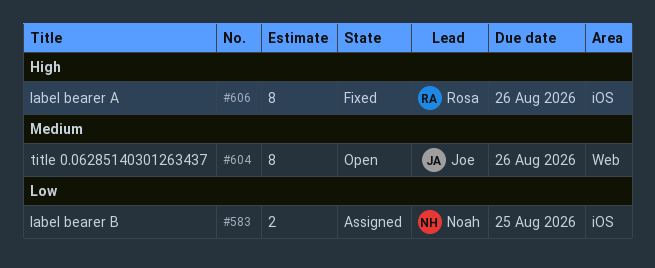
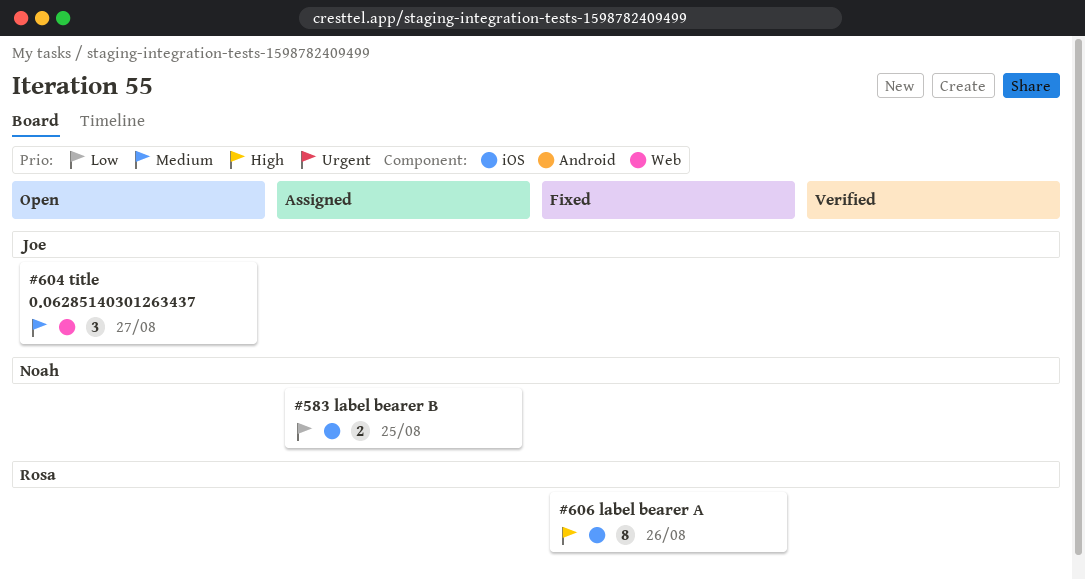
#604, estimate: 8 -> 3
#604, due: Aug 26 -> Aug 27

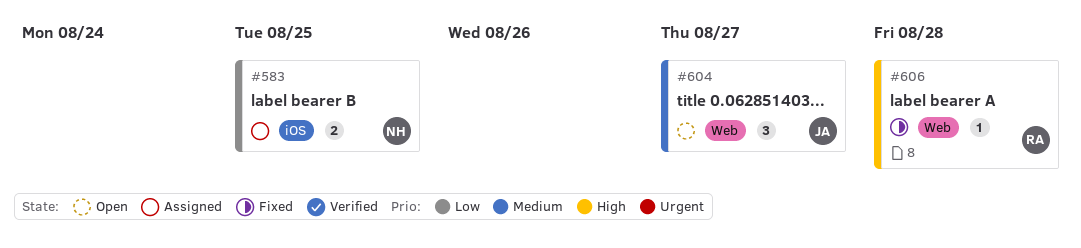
#606, label: iOS -> Web
#606, estimate: 8 -> 1
#606, due: Aug 26 -> Aug 28

